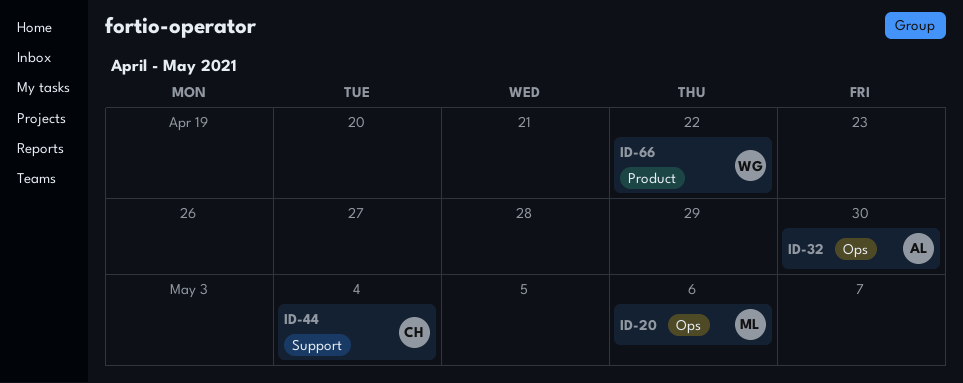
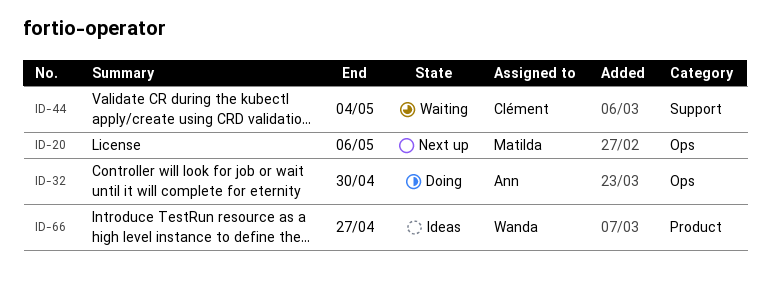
ID-66, due: Apr 22 -> Apr 27

